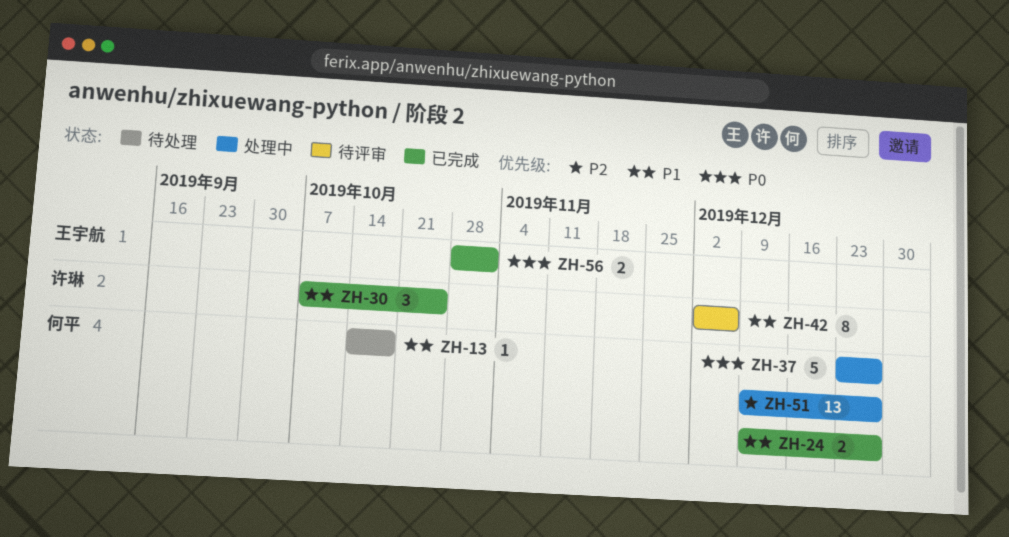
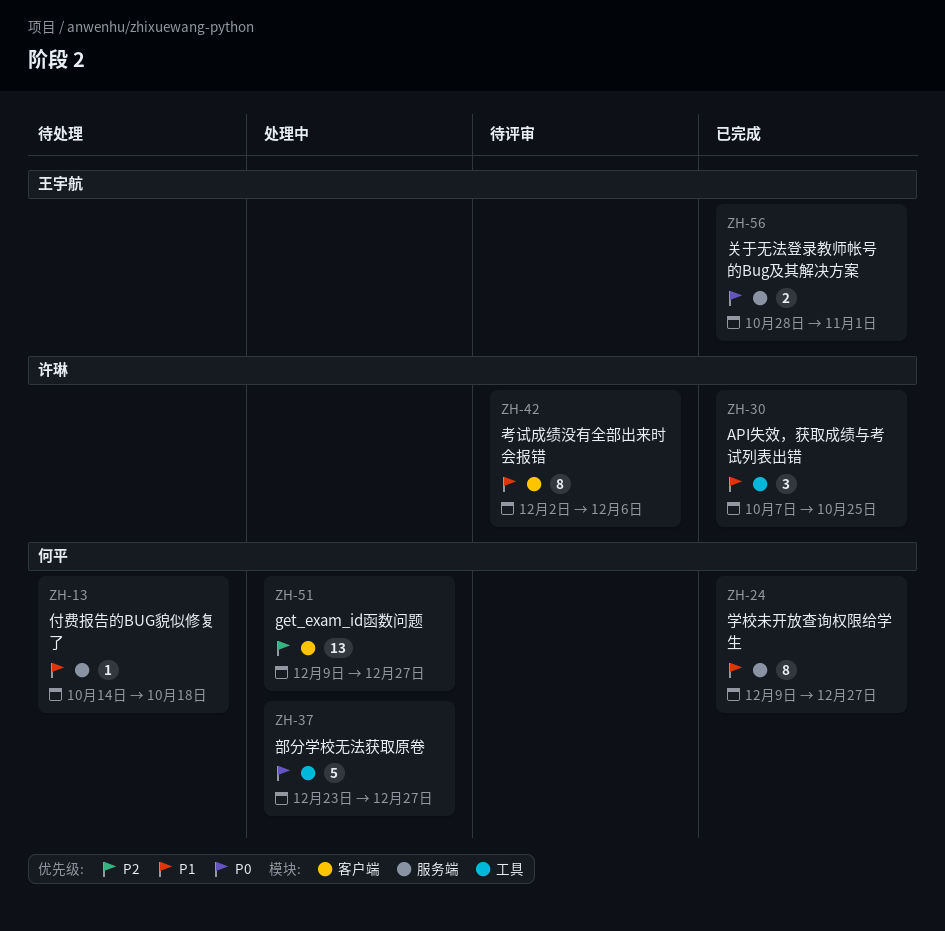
ZH-24, estimate: 2 -> 8

